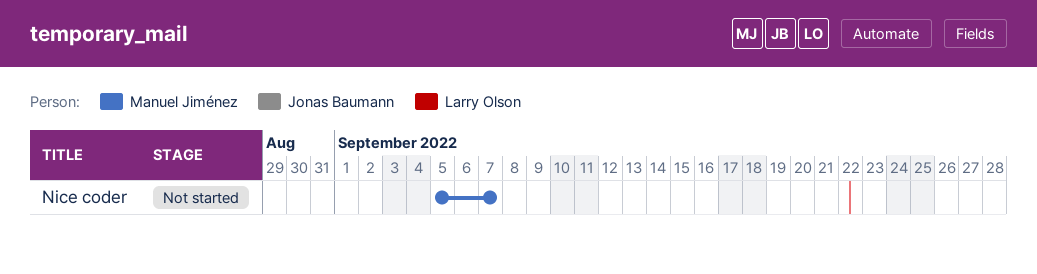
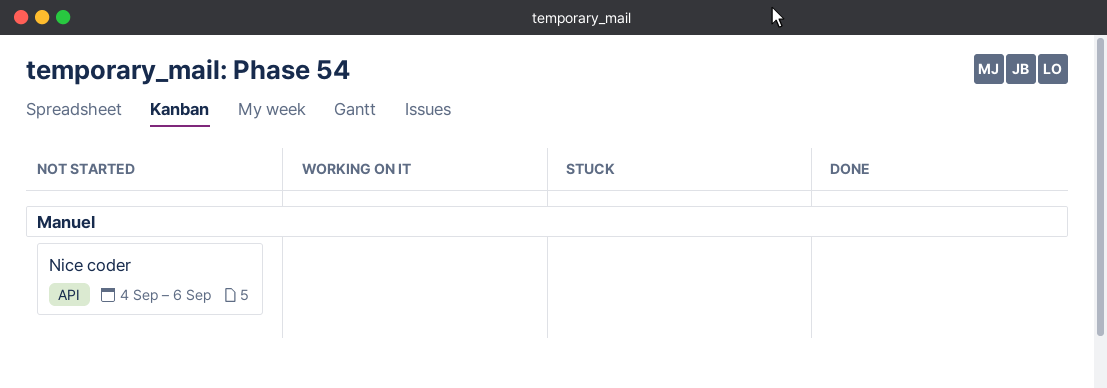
Nice coder, start: Sep 5 -> Sep 4
Nice coder, due: Sep 7 -> Sep 6

